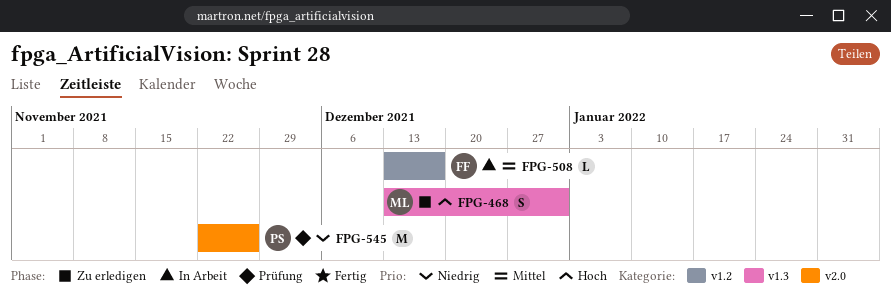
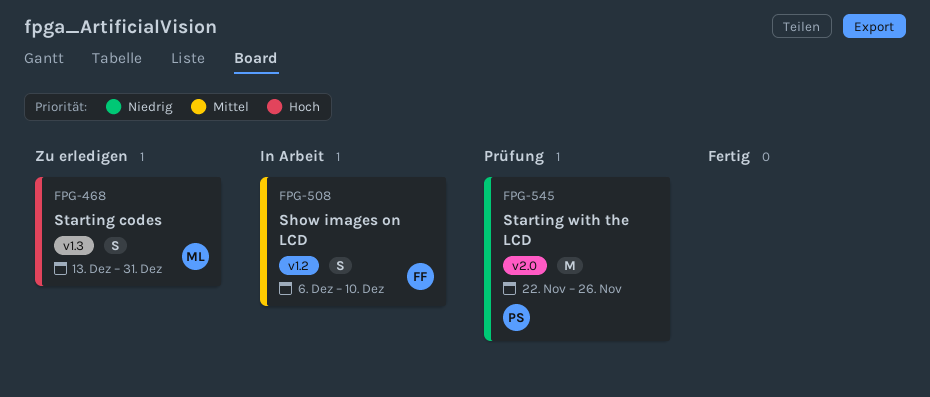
FPG-508, estimate: L -> S
FPG-508, start: Dec 13 -> Dec 6
FPG-508, due: Dec 17 -> Dec 10

